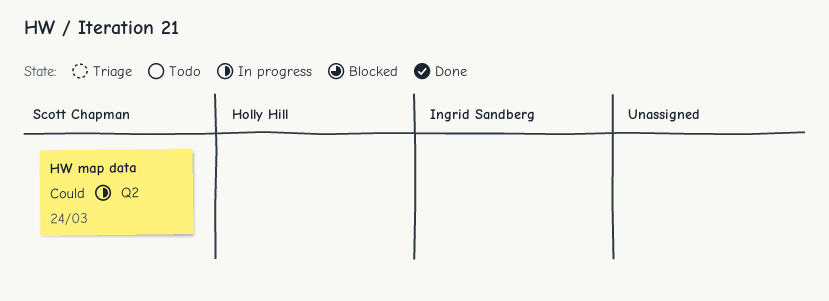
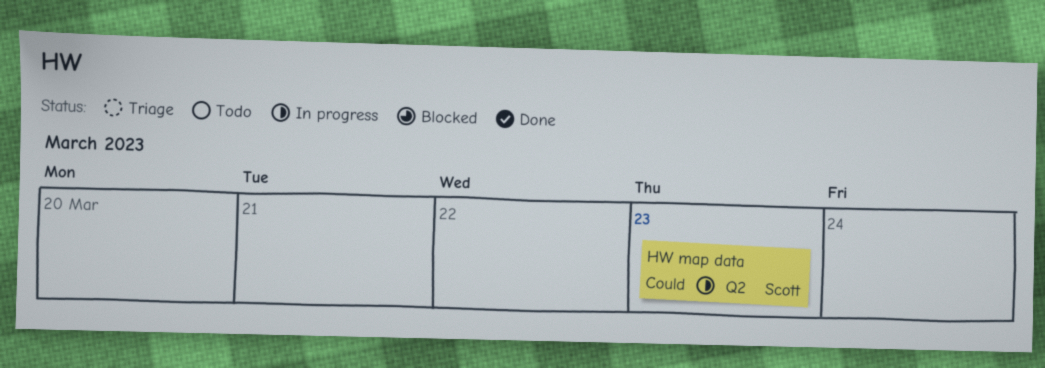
HW map data, due: Mar 24 -> Mar 23

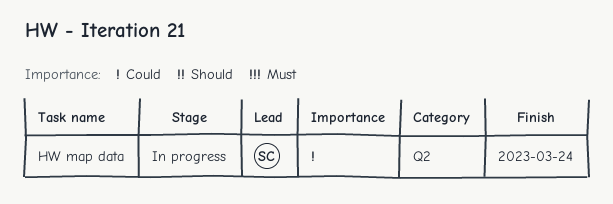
HW map data, due: Mar 23 -> Mar 24

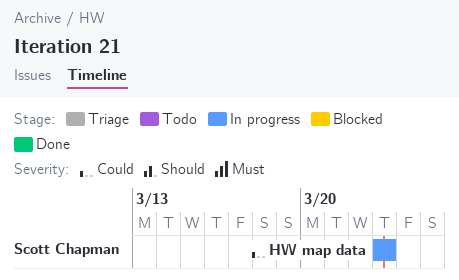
HW map data, due: Mar 24 -> Mar 23

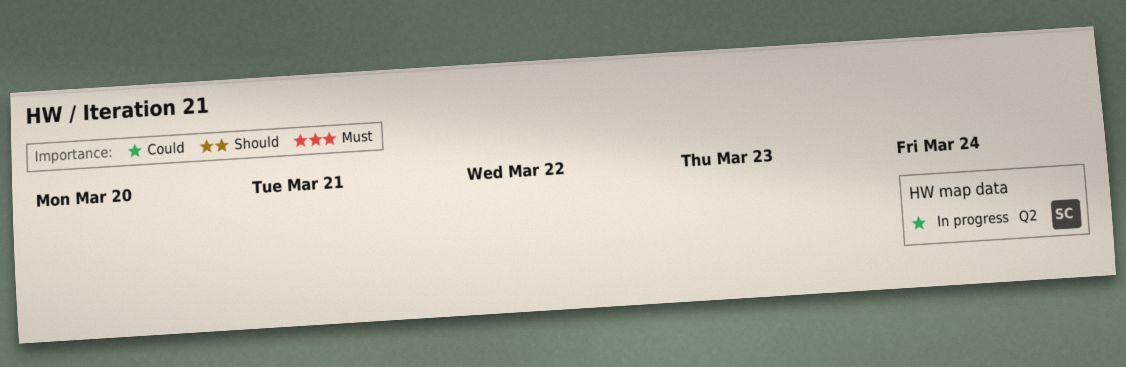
HW map data, due: Mar 23 -> Mar 24

